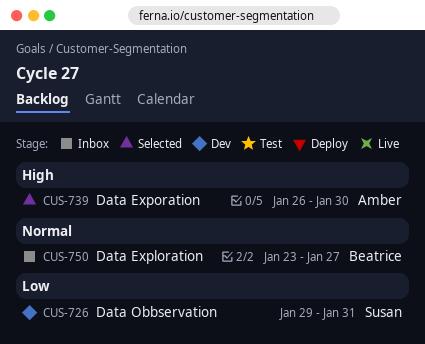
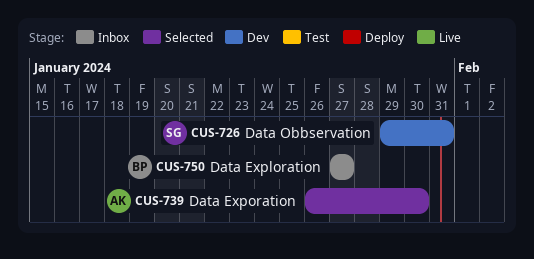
CUS-750, start: Jan 23 -> Jan 27

